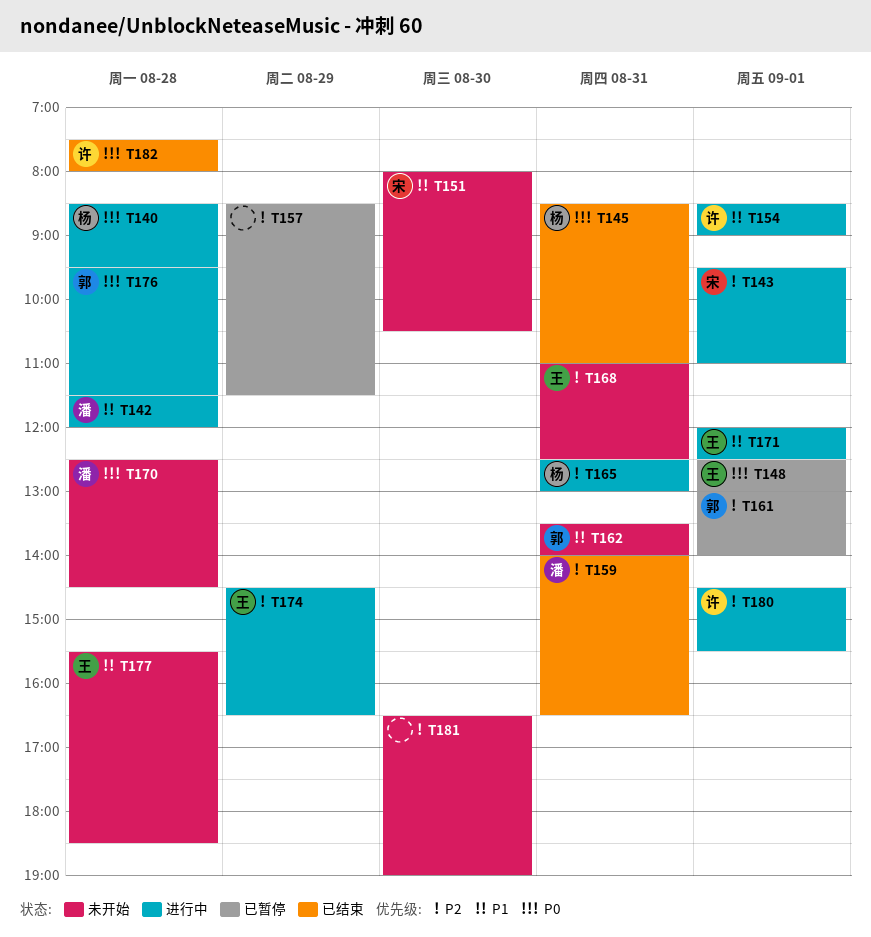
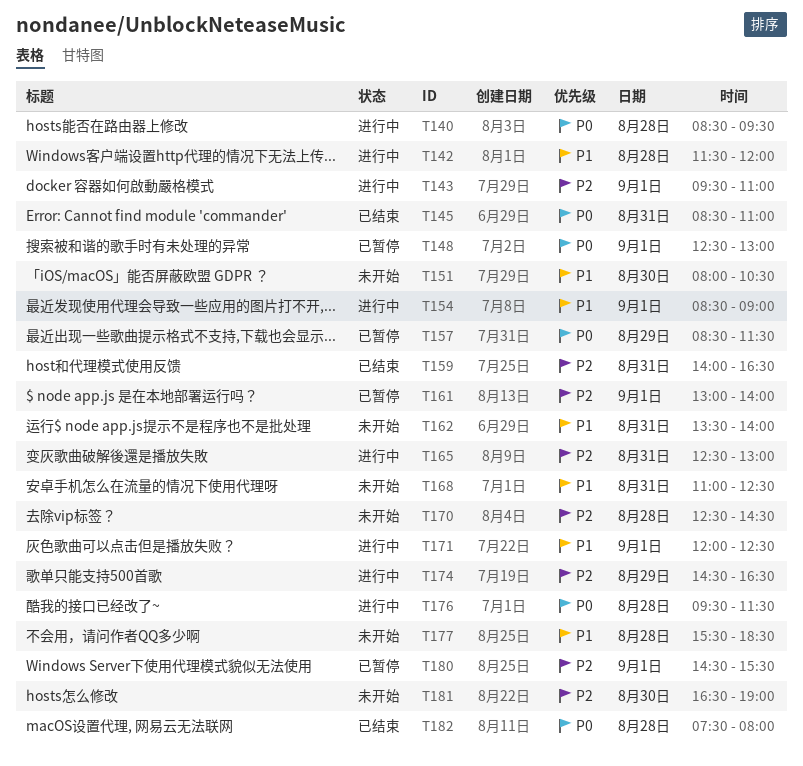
T157, priority: P2 -> P0
T168, priority: P2 -> P1
T170, priority: P0 -> P2
T180, status: 进行中 -> 已暂停

